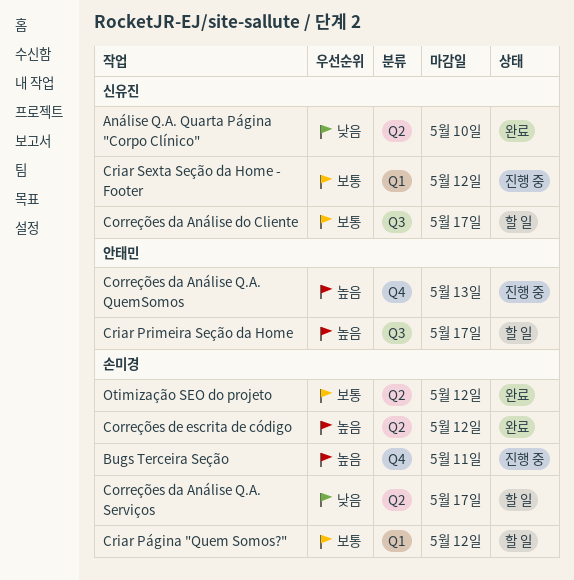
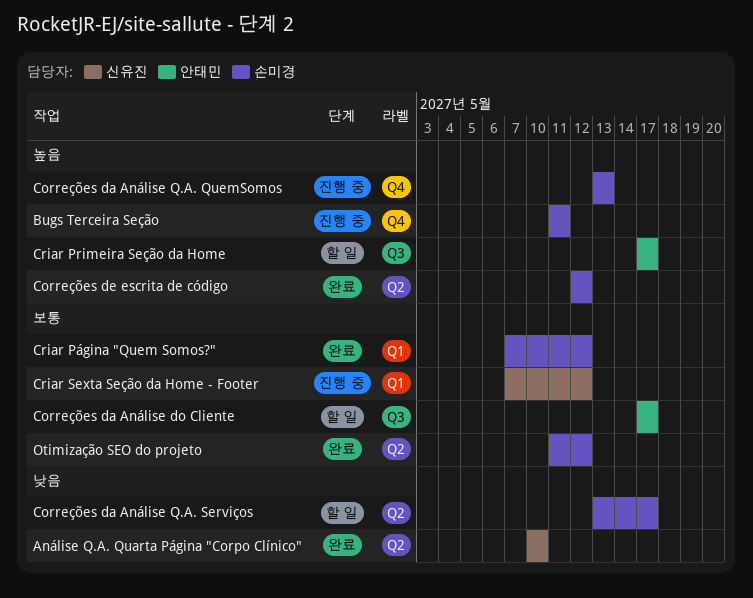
Correções da Análise do Cliente, owner: 신유진 -> 안태민
Correções da Análise Q.A. QuemSomos, owner: 안태민 -> 손미경
Criar Página "Quem Somos?", status: 할 일 -> 완료

